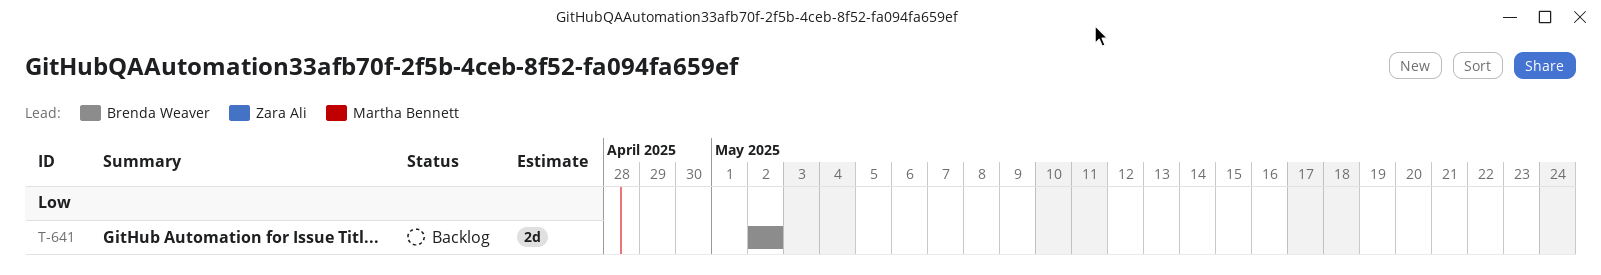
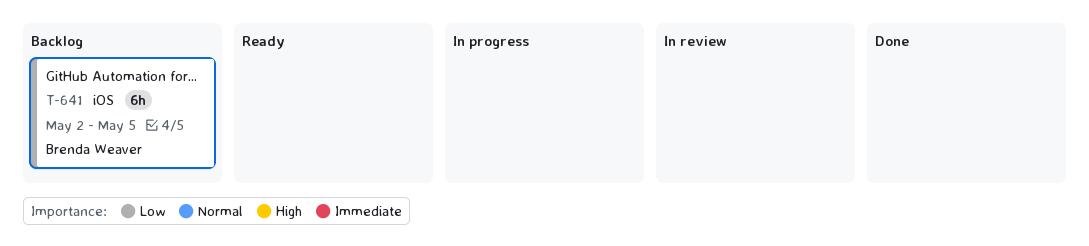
T-641, estimate: 2d -> 6h
T-641, due: May 2 -> May 5

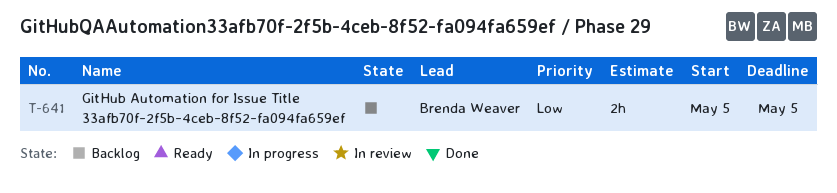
T-641, estimate: 6h -> 2h
T-641, start: May 2 -> May 5

